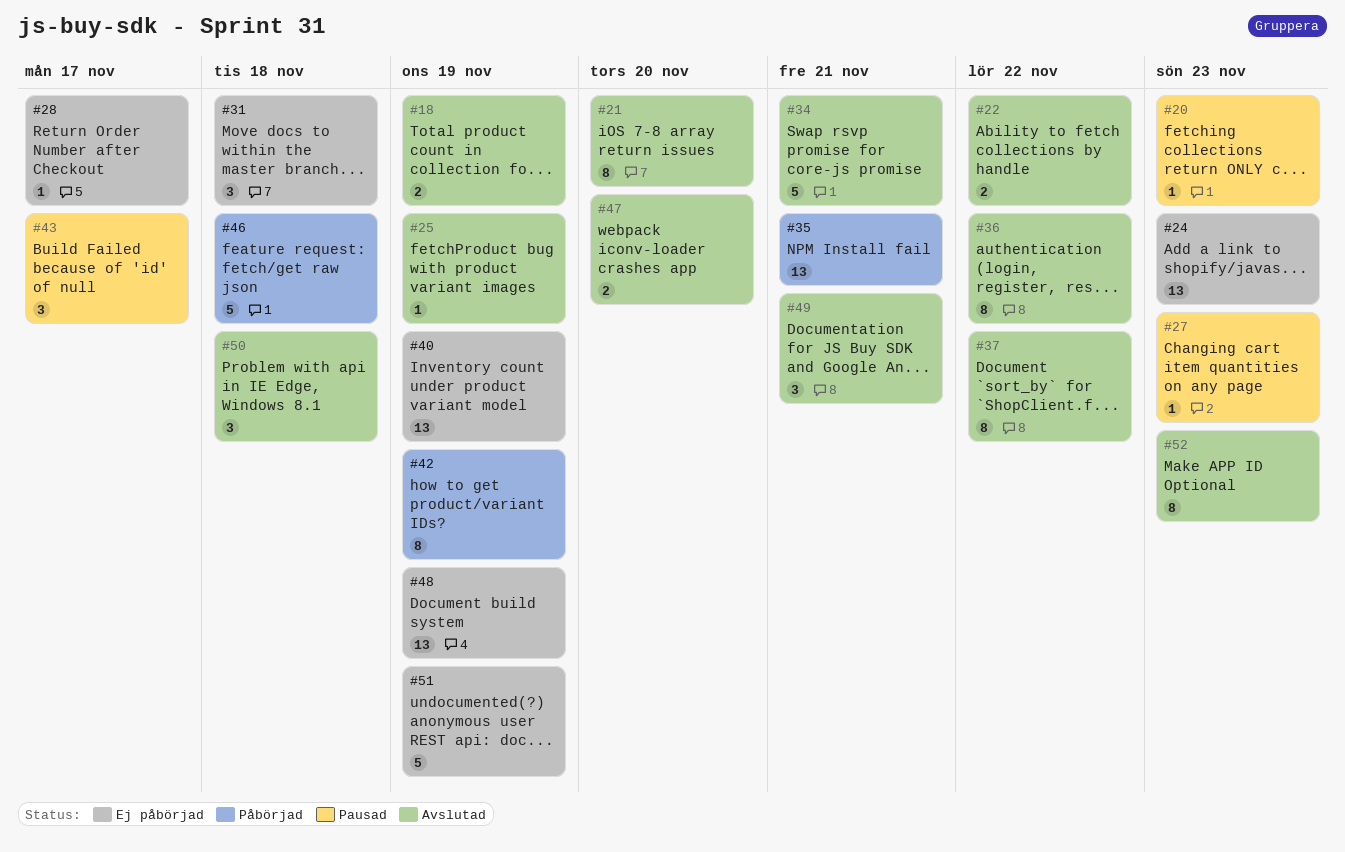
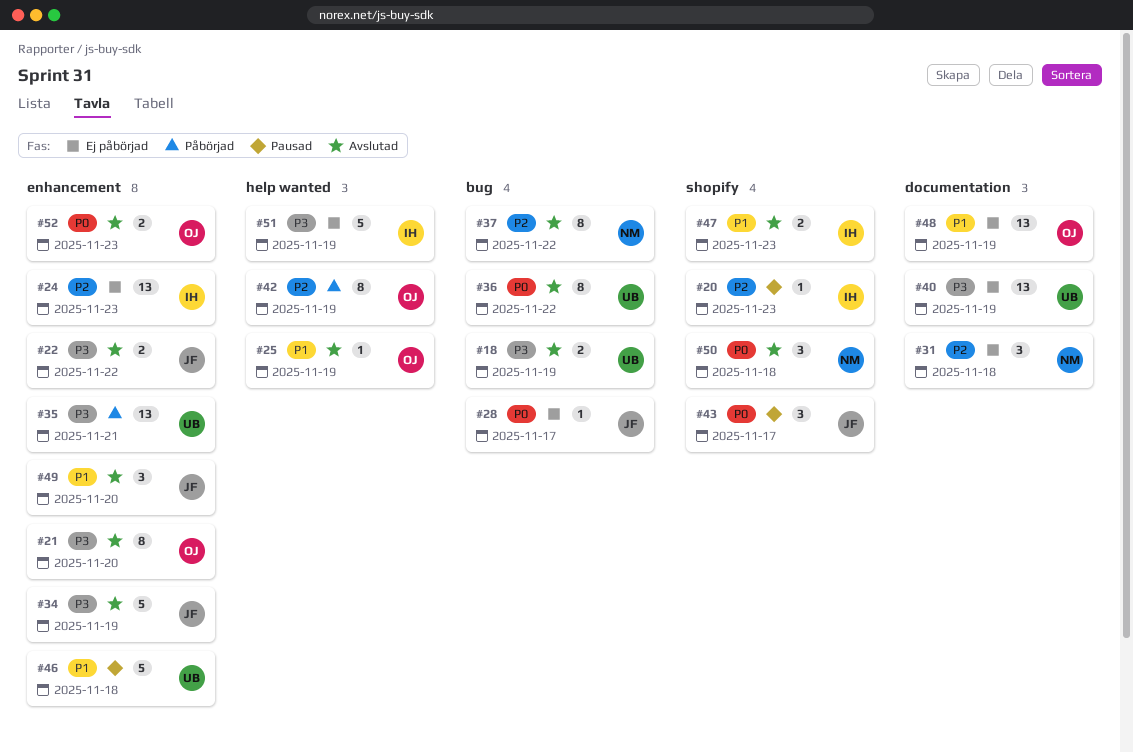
#27: present -> none
#34, due: Nov 21 -> Nov 19
#46, status: Påbörjad -> Pausad
#47, due: Nov 20 -> Nov 23
#49, due: Nov 21 -> Nov 20
#52, estimate: 8 -> 2

